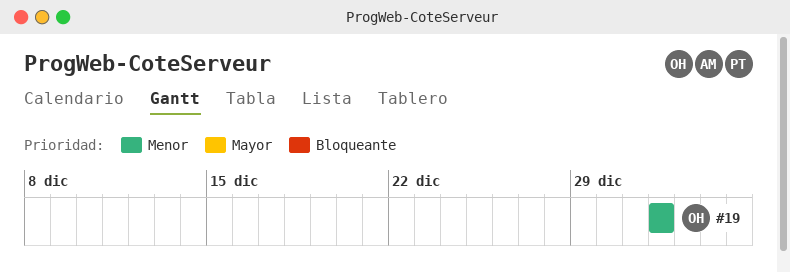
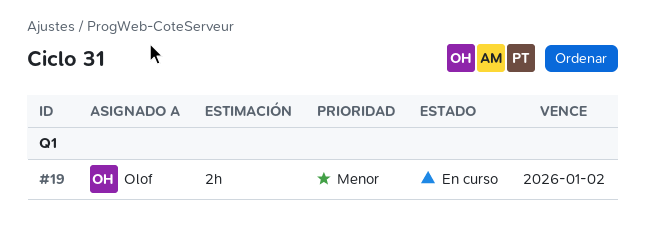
#19, due: Jan 1 -> Jan 2

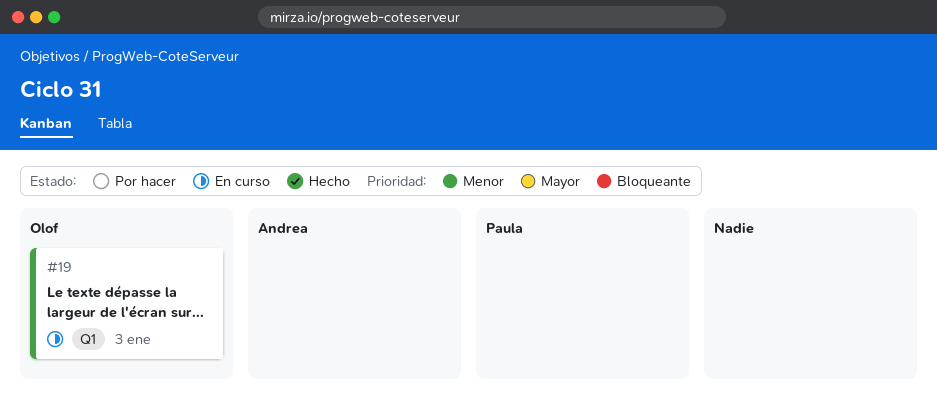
#19, due: Jan 2 -> Jan 3

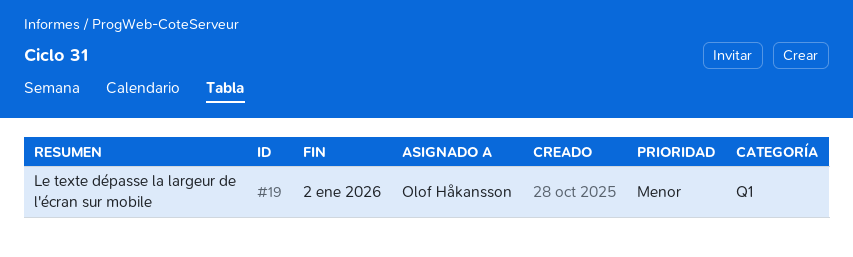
#19, due: Jan 3 -> Jan 2

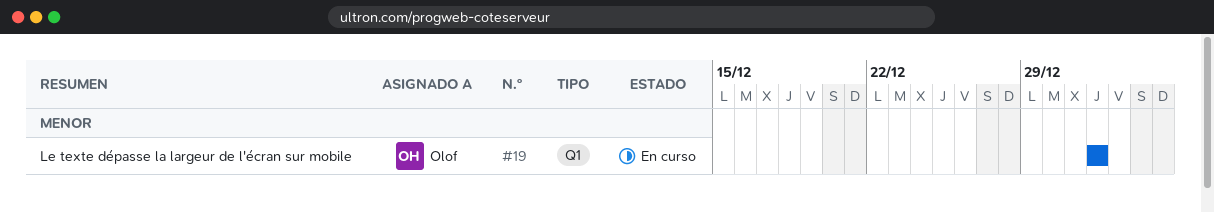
#19, due: Jan 2 -> Jan 1

